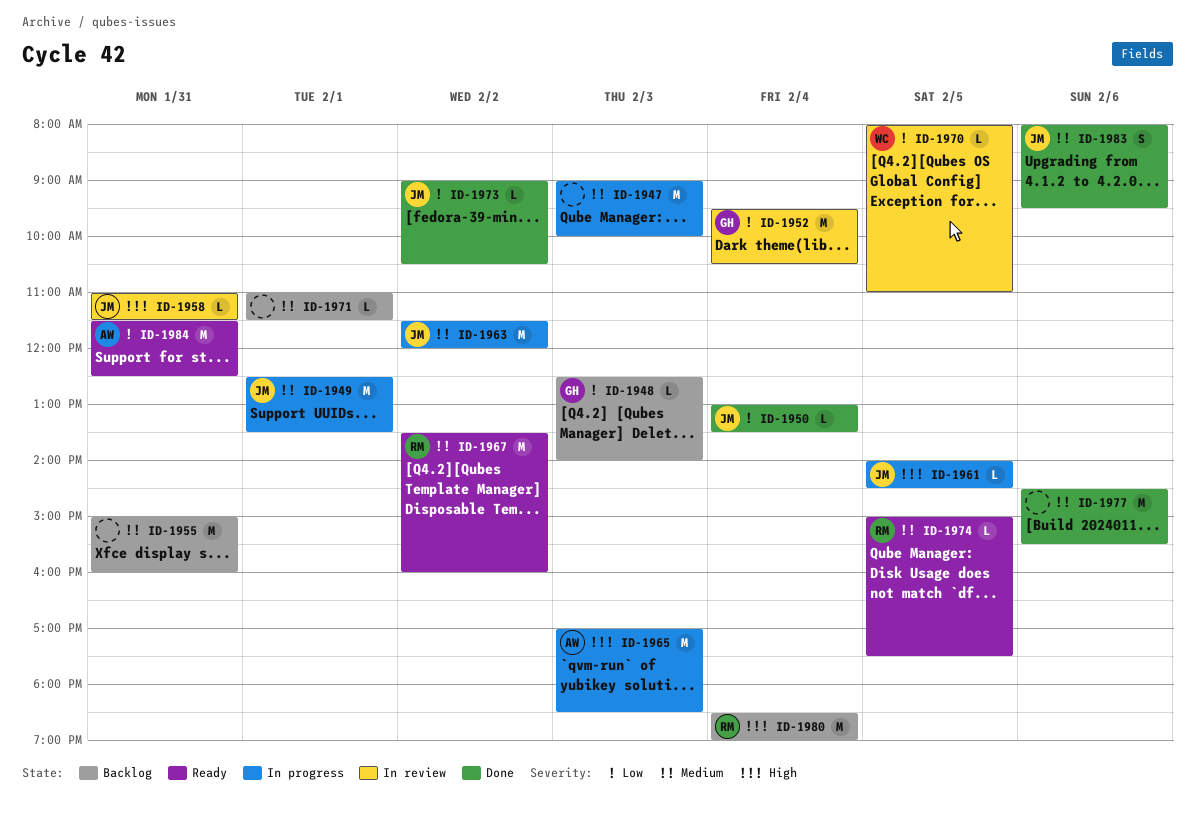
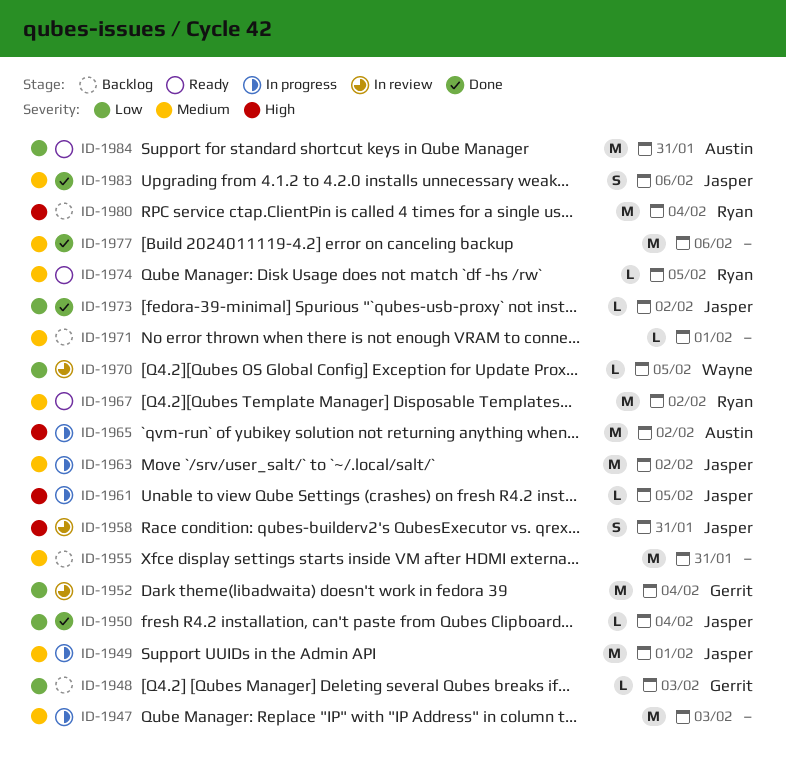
ID-1958, estimate: L -> S
ID-1965, day: Feb 3 -> Feb 2

